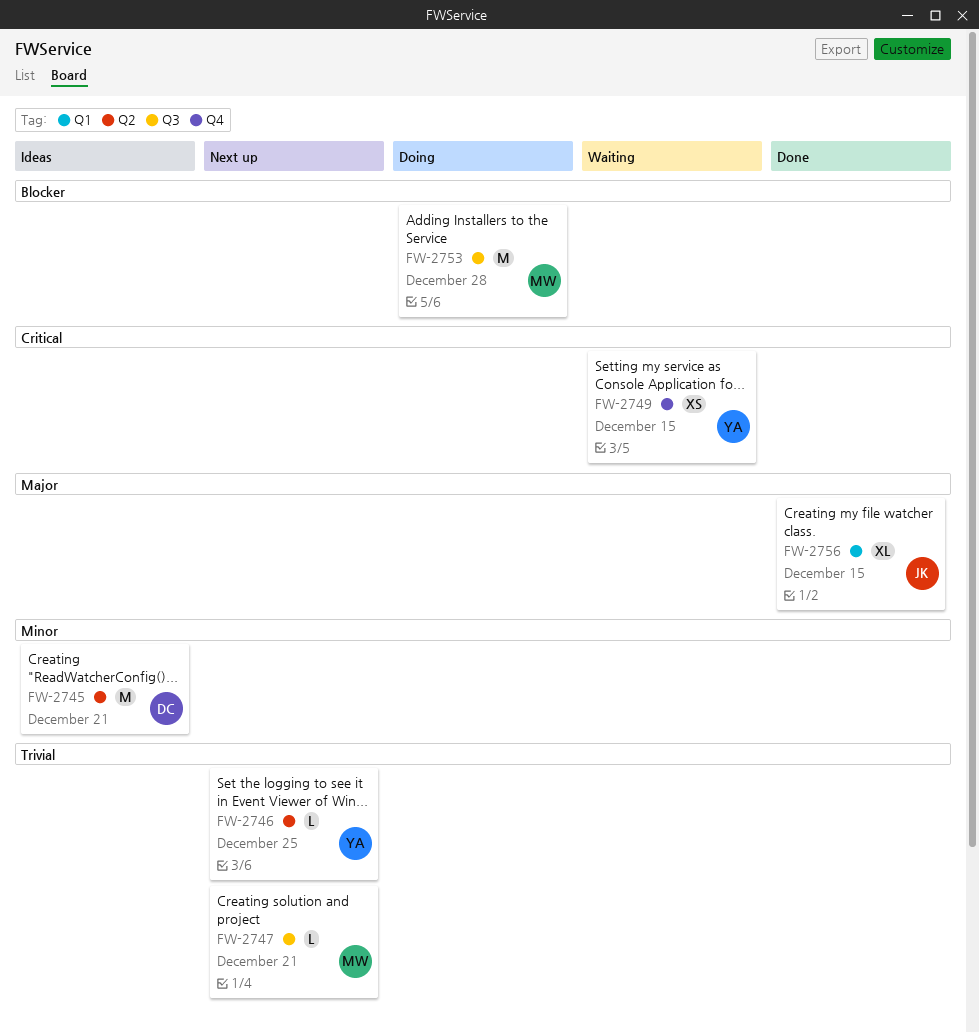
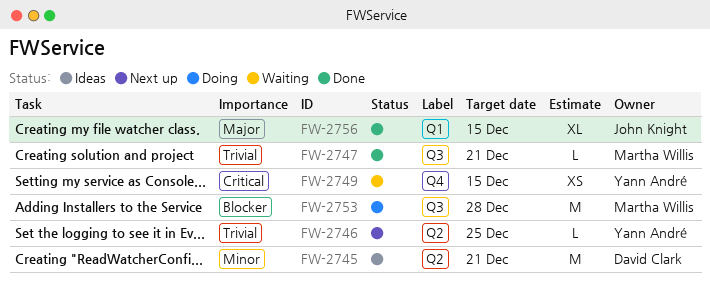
FW-2747, status: Next up -> Done

